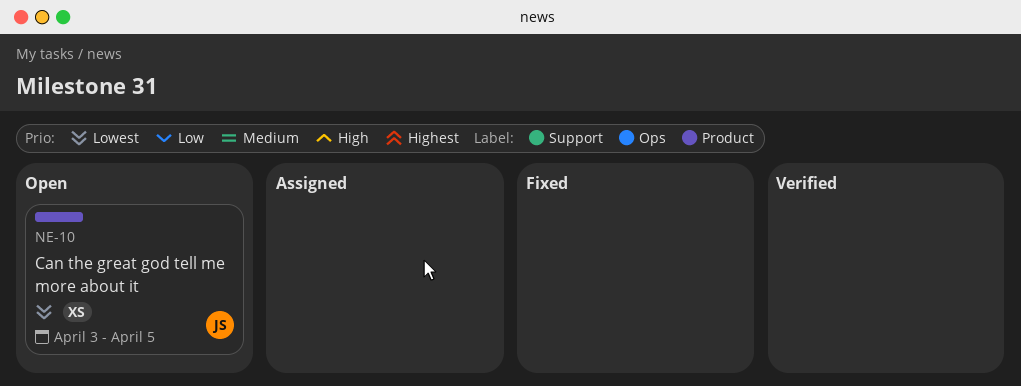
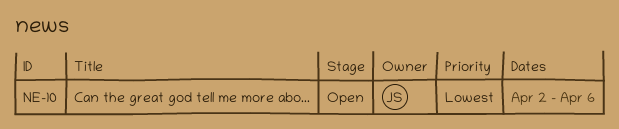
NE-10, start: Apr 3 -> Apr 2
NE-10, due: Apr 5 -> Apr 6

